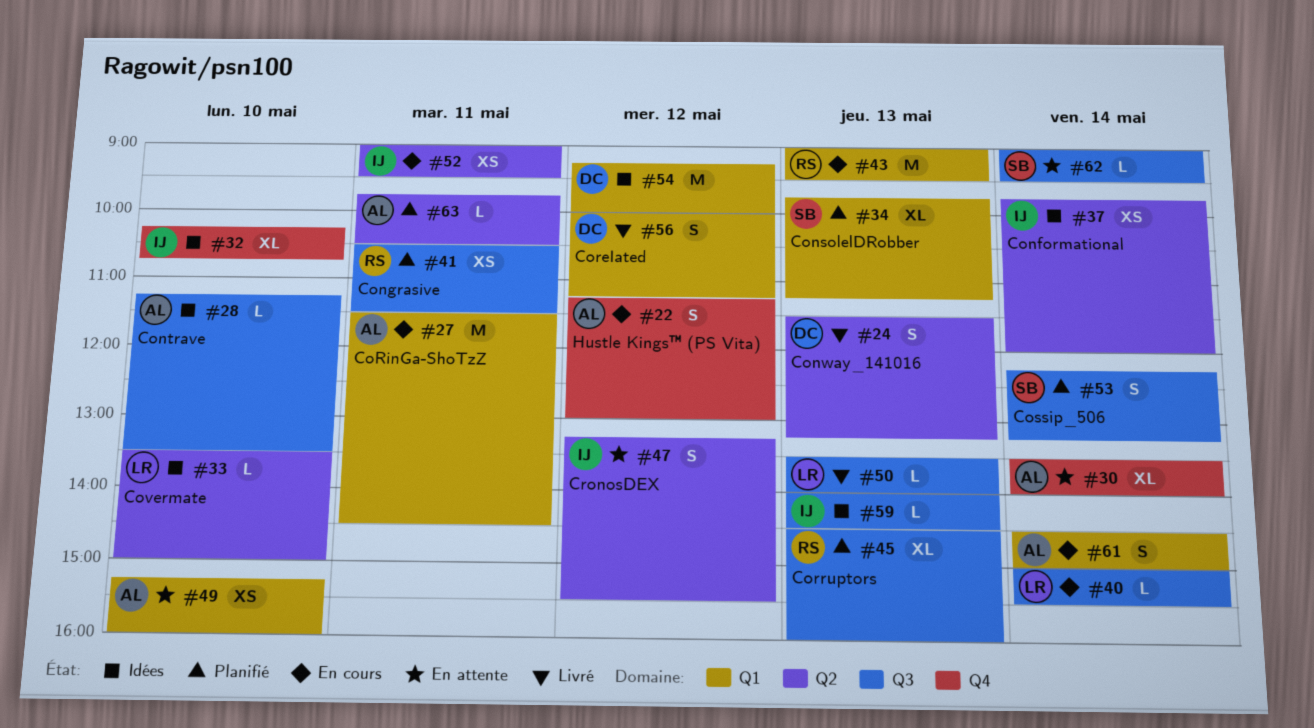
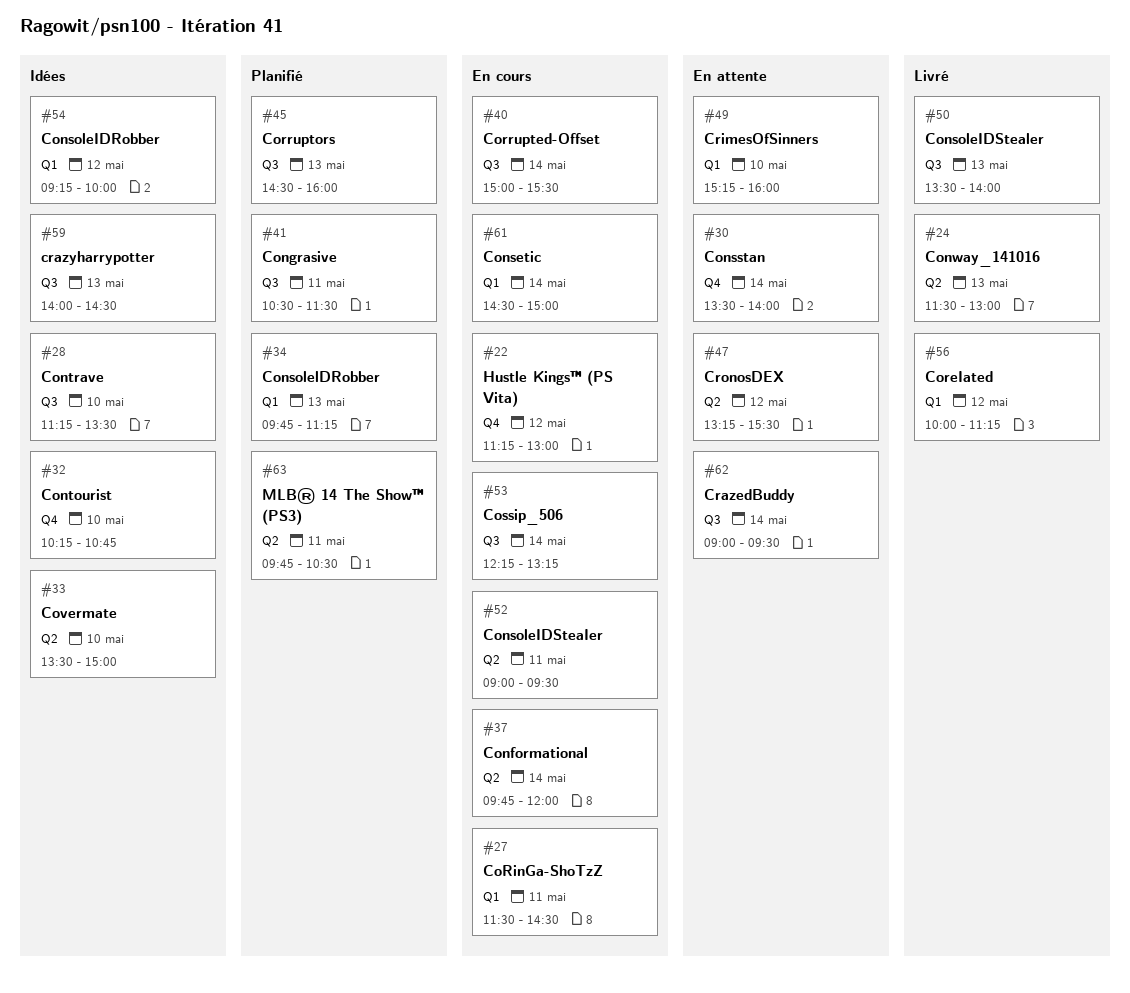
#24, ends: 13:15 -> 13:00
#37, status: Idées -> En cours
#43: present -> none
#53, status: Planifié -> En cours

